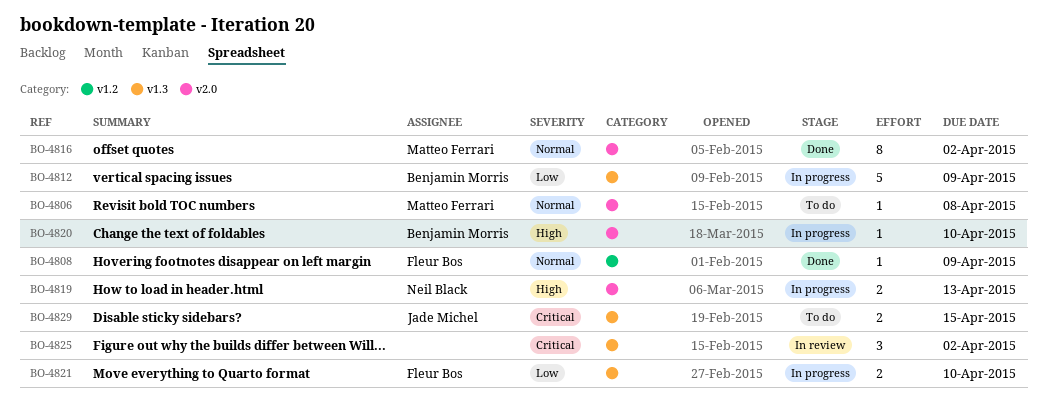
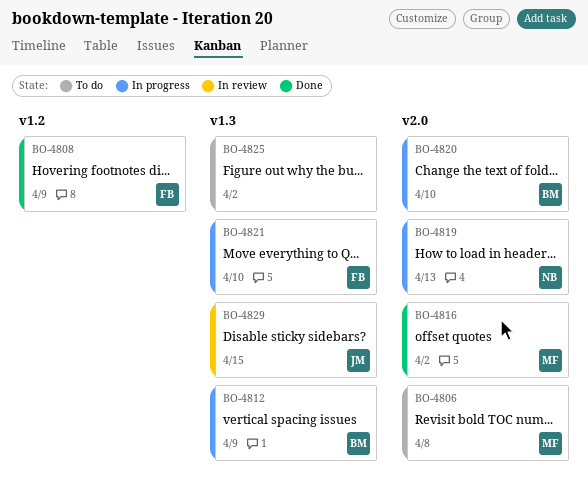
BO-4825, status: In review -> To do
BO-4829, status: To do -> In review

